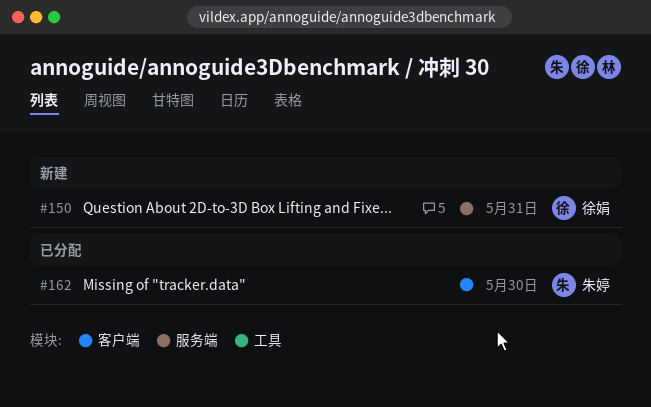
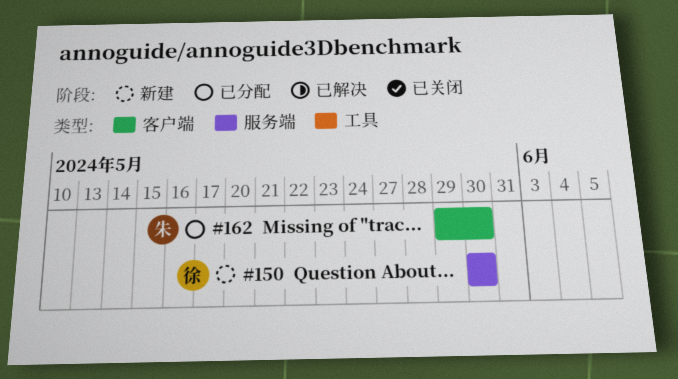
#150, due: May 31 -> May 30

